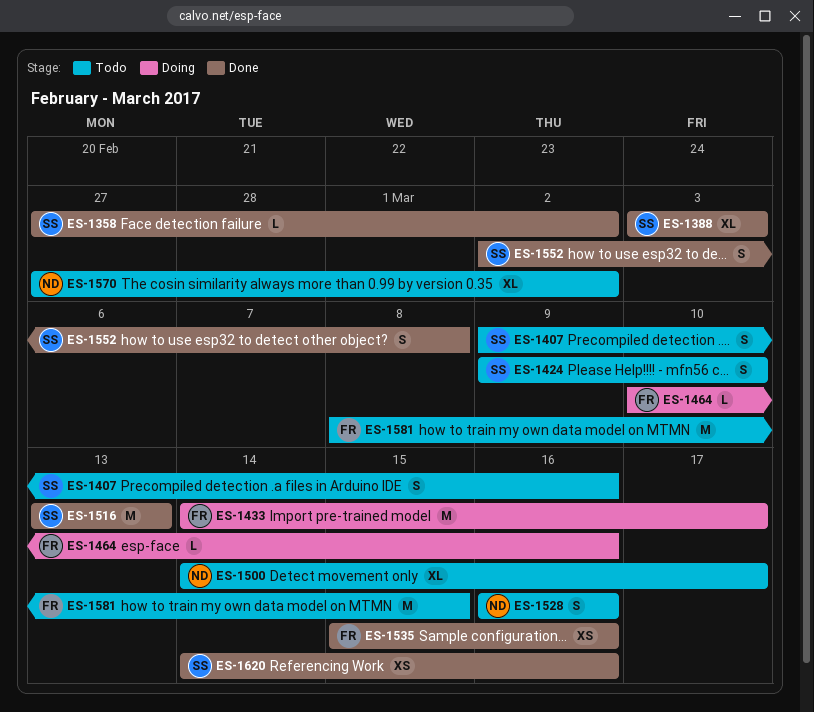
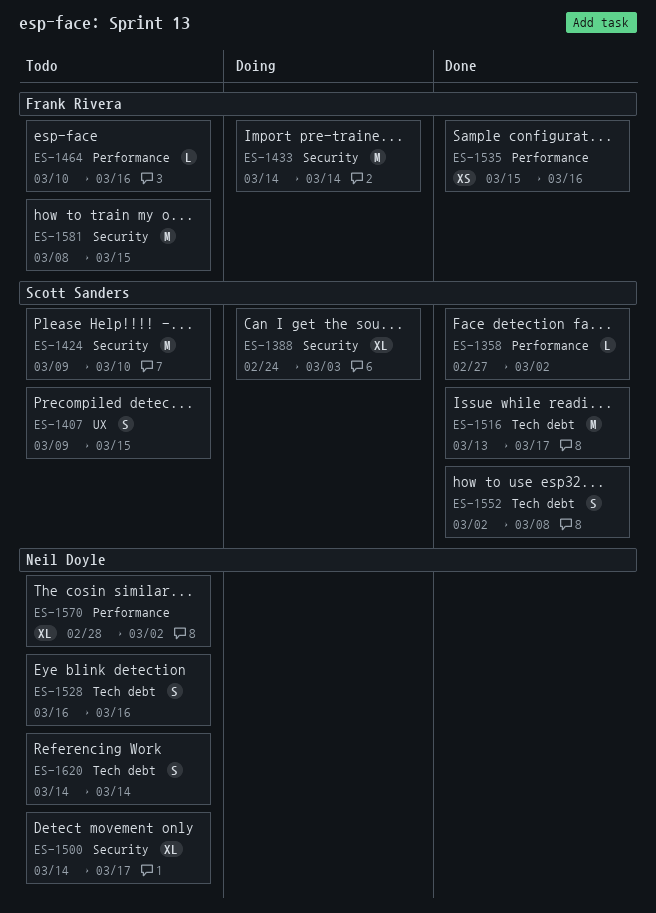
ES-1388, status: Done -> Doing
ES-1388, start: Mar 3 -> Feb 24
ES-1407, due: Mar 16 -> Mar 15
ES-1424, estimate: S -> M
ES-1433, due: Mar 17 -> Mar 14
ES-1464, status: Doing -> Todo
ES-1516, due: Mar 13 -> Mar 17
ES-1570, start: Feb 27 -> Feb 28
ES-1620, status: Done -> Todo
ES-1620, owner: Scott Sanders -> Neil Doyle
ES-1620, estimate: XS -> S
ES-1620, due: Mar 16 -> Mar 14

